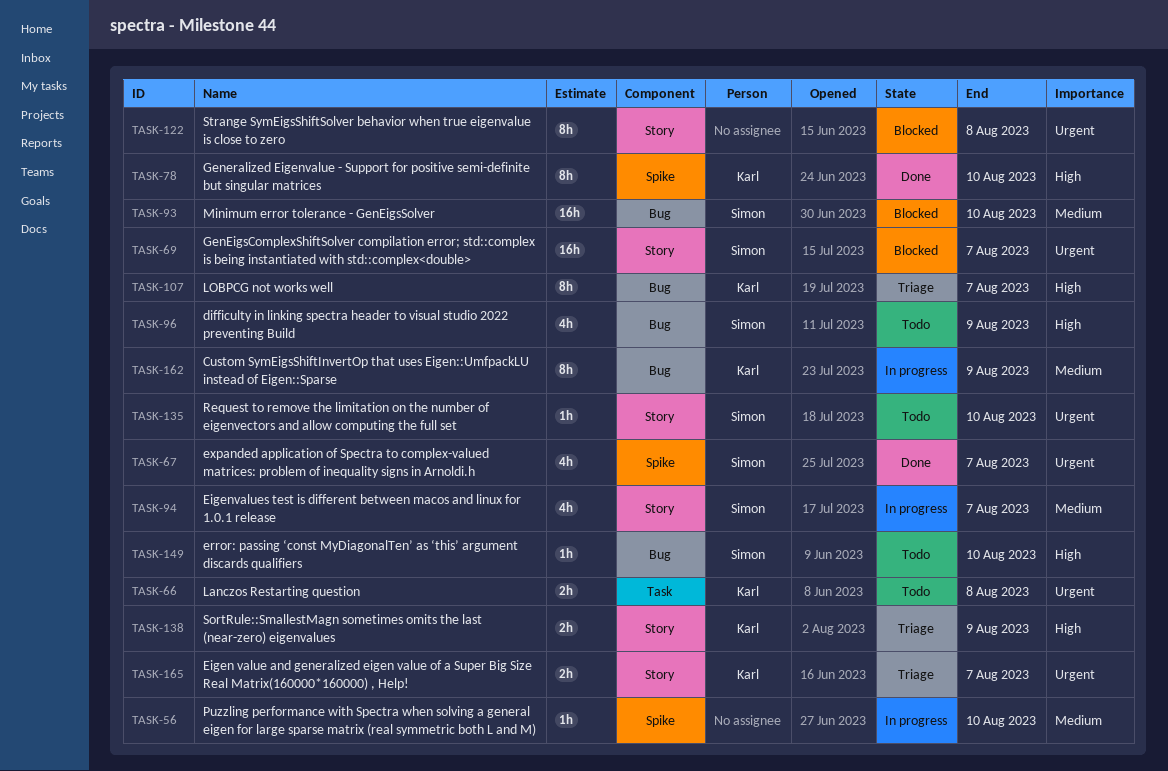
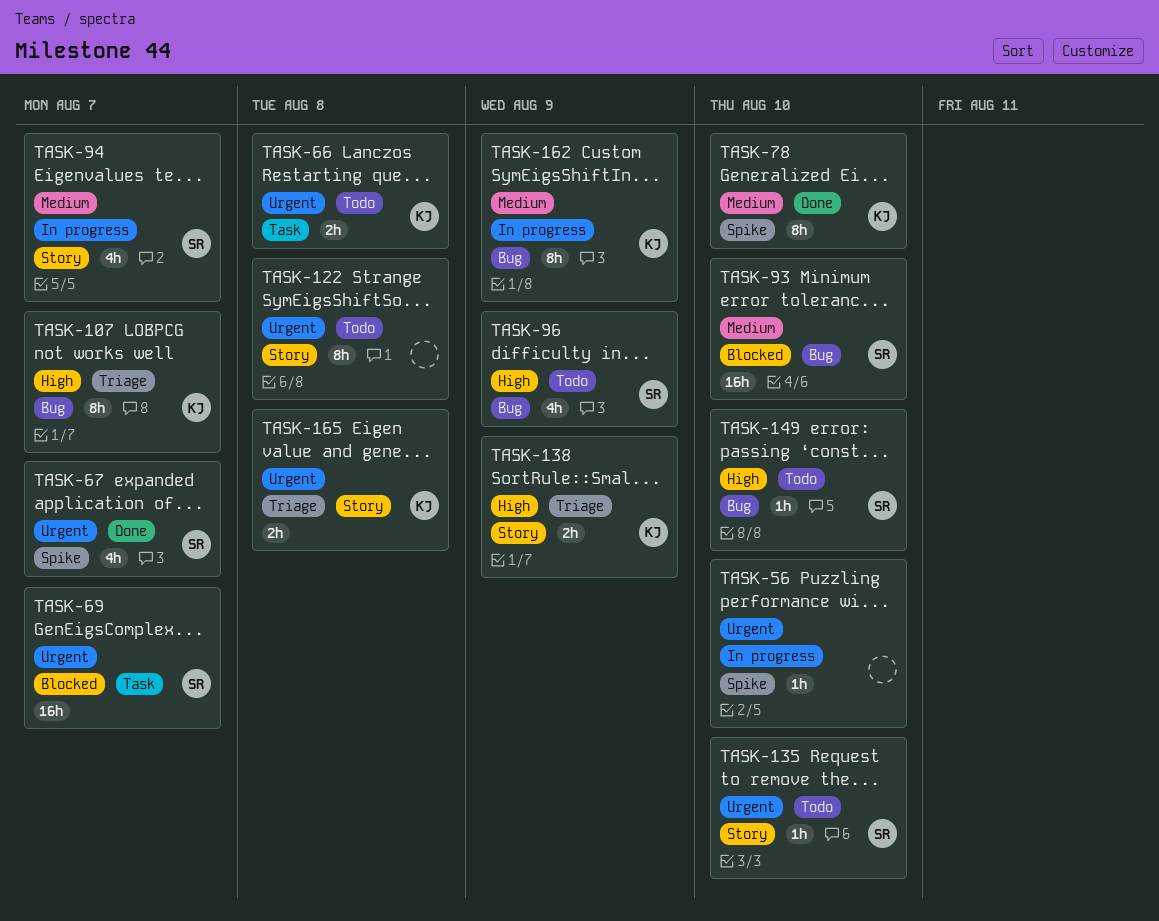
TASK-56, priority: Medium -> Urgent
TASK-69, label: Story -> Task
TASK-78, priority: High -> Medium
TASK-122, status: Blocked -> Todo
TASK-165, due: Aug 7 -> Aug 8

